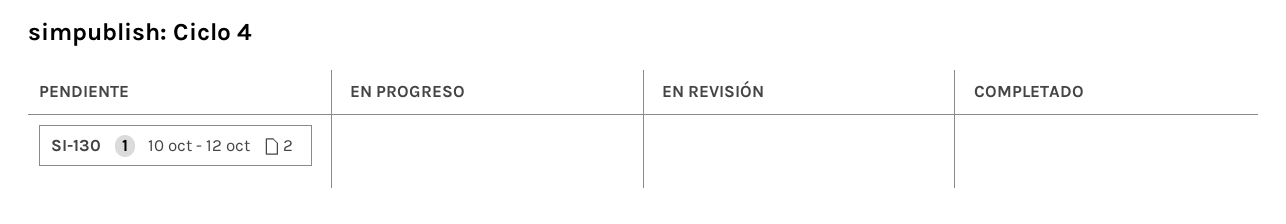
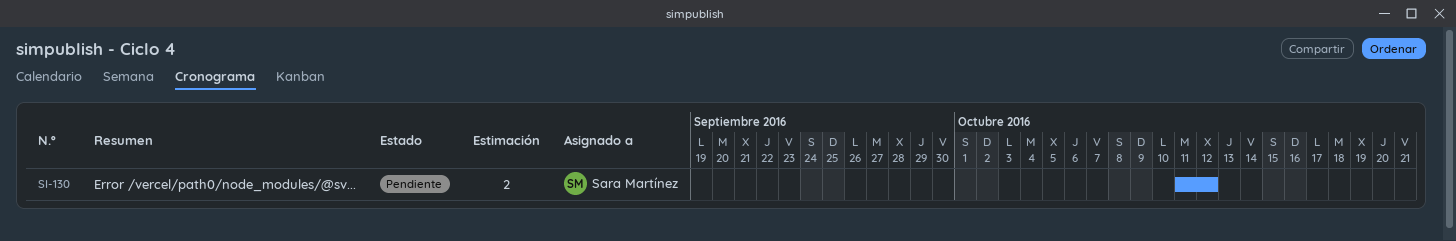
SI-130, estimate: 1 -> 2
SI-130, start: Oct 10 -> Oct 11

